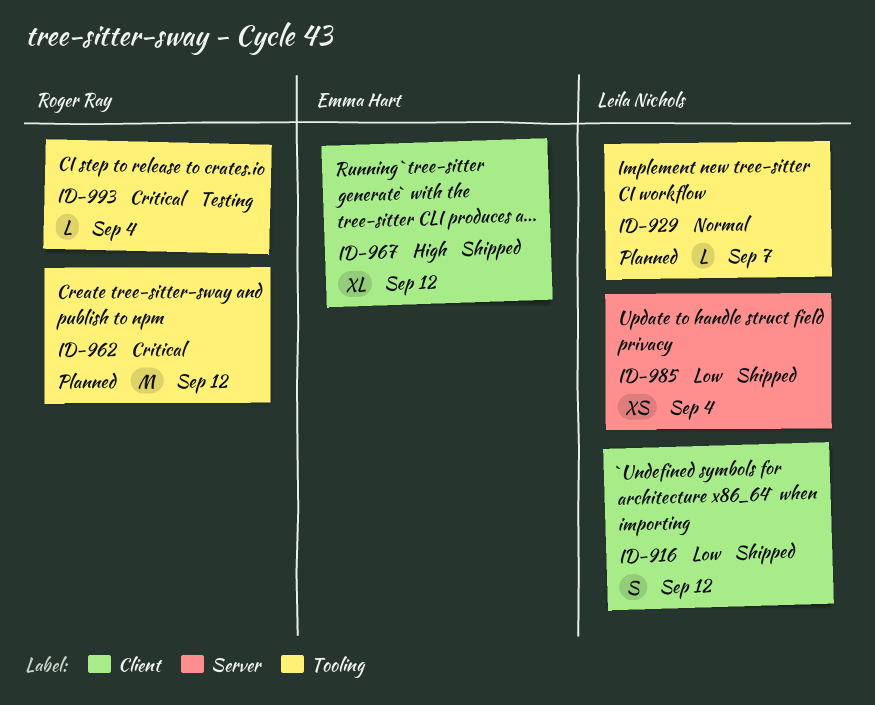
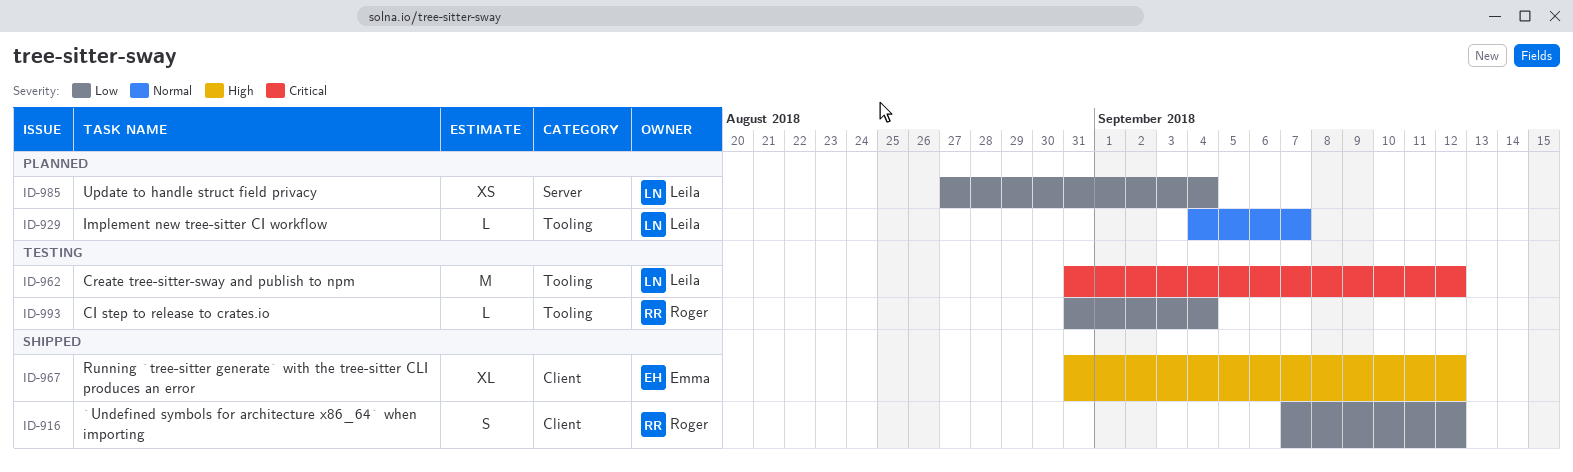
ID-916, owner: Leila Nichols -> Roger Ray
ID-962, status: Planned -> Testing
ID-962, owner: Roger Ray -> Leila Nichols
ID-985, status: Shipped -> Planned
ID-993, priority: Critical -> Low

